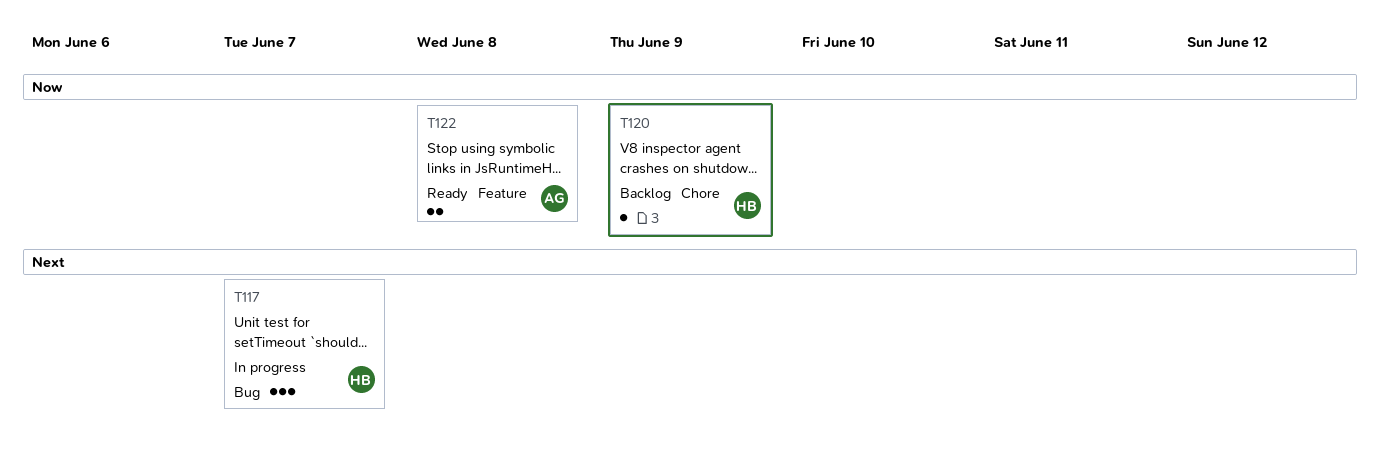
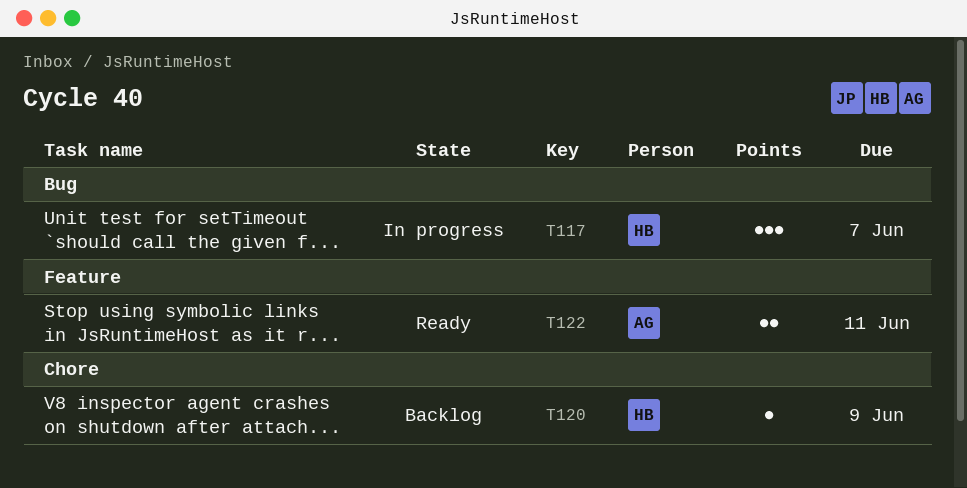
T122, due: Jun 8 -> Jun 11

